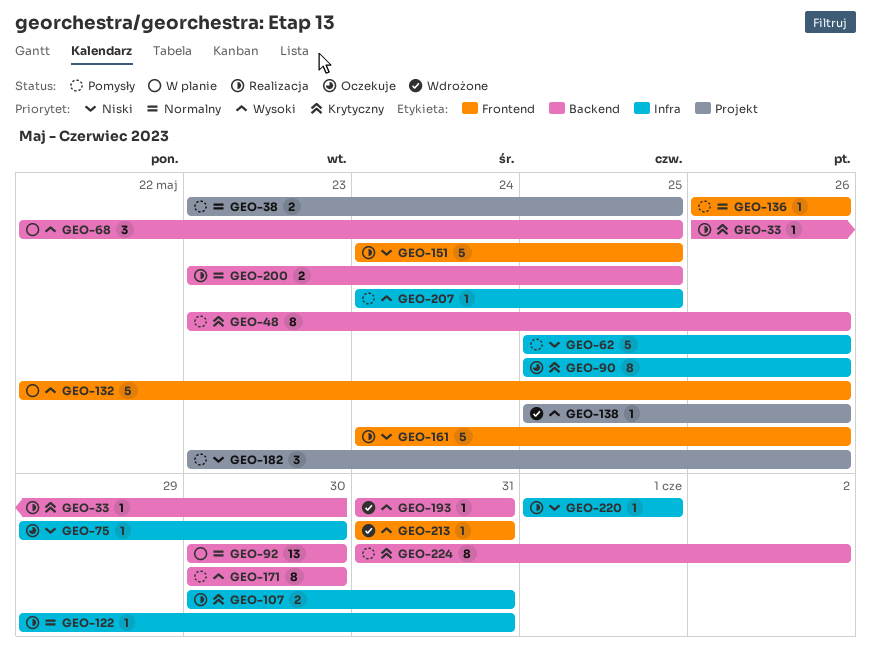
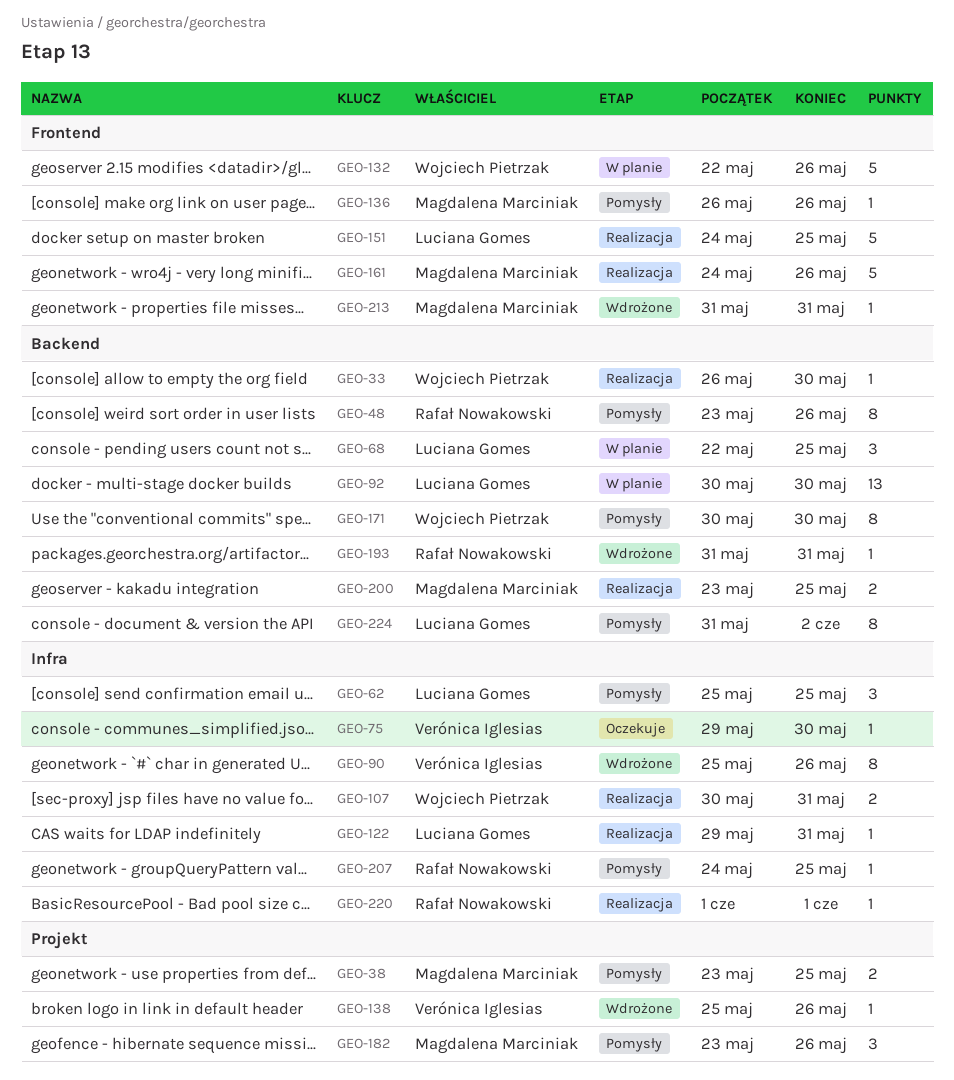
GEO-62, estimate: 5 -> 3
GEO-62, due: May 26 -> May 25
GEO-90, status: Oczekuje -> Wdrożone

